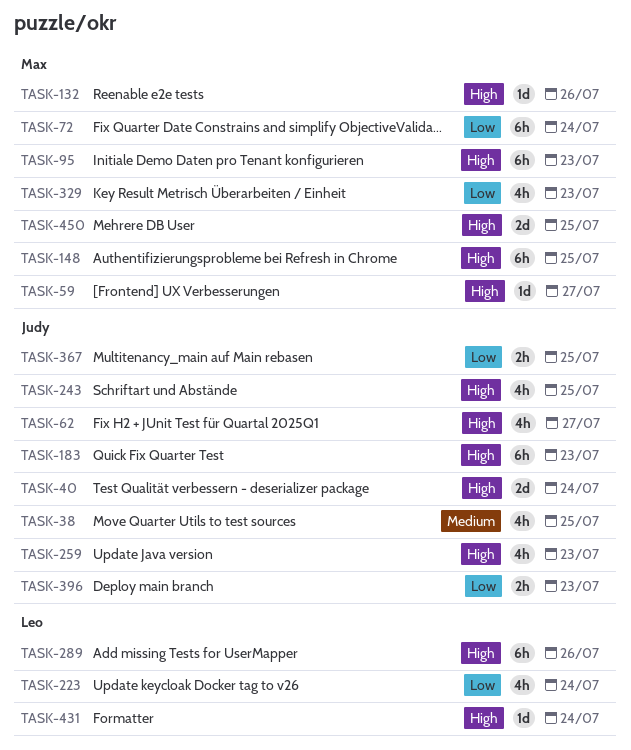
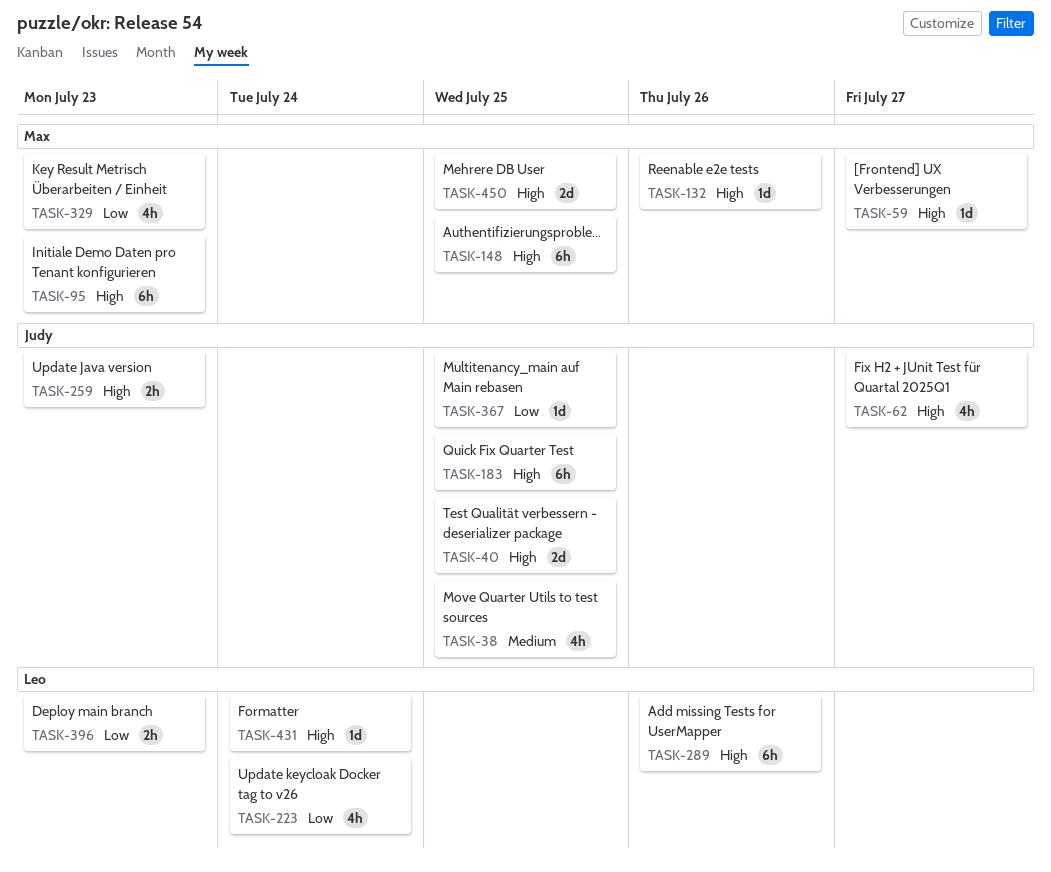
TASK-40, due: Jul 24 -> Jul 25
TASK-72: present -> none
TASK-183, due: Jul 23 -> Jul 25
TASK-243: present -> none
TASK-259, estimate: 4h -> 2h
TASK-367, estimate: 2h -> 1d
TASK-396, owner: Judy -> Leo

